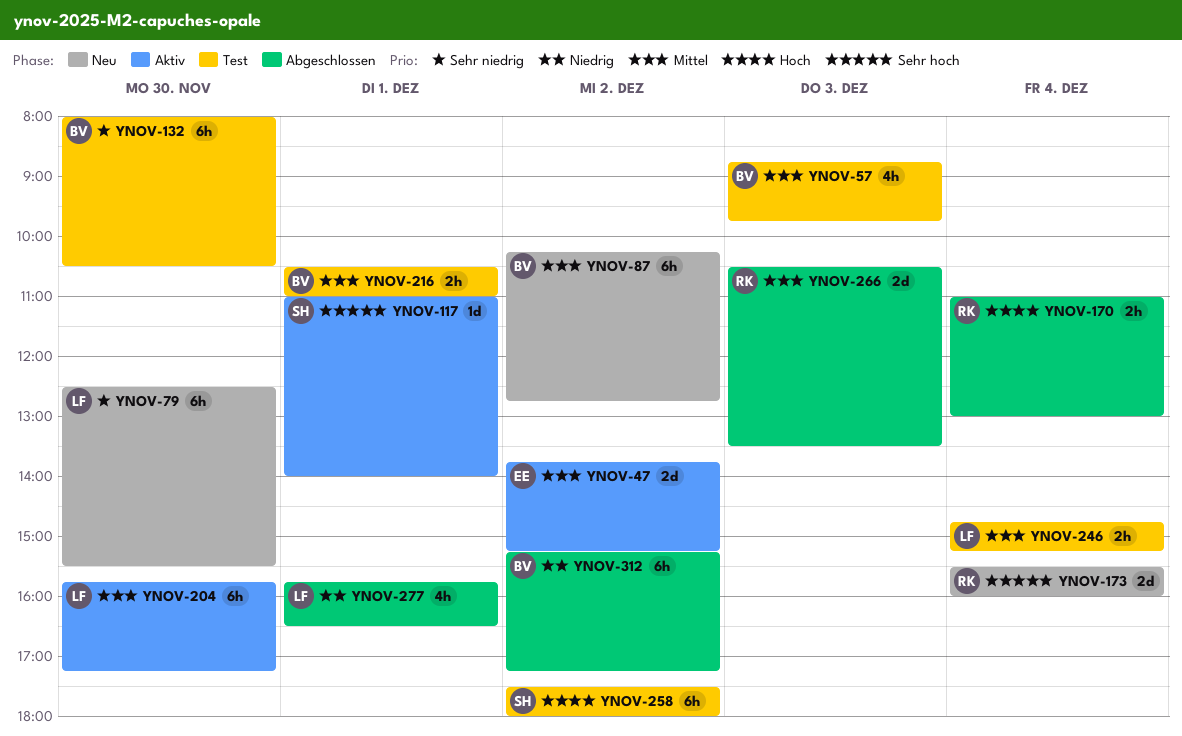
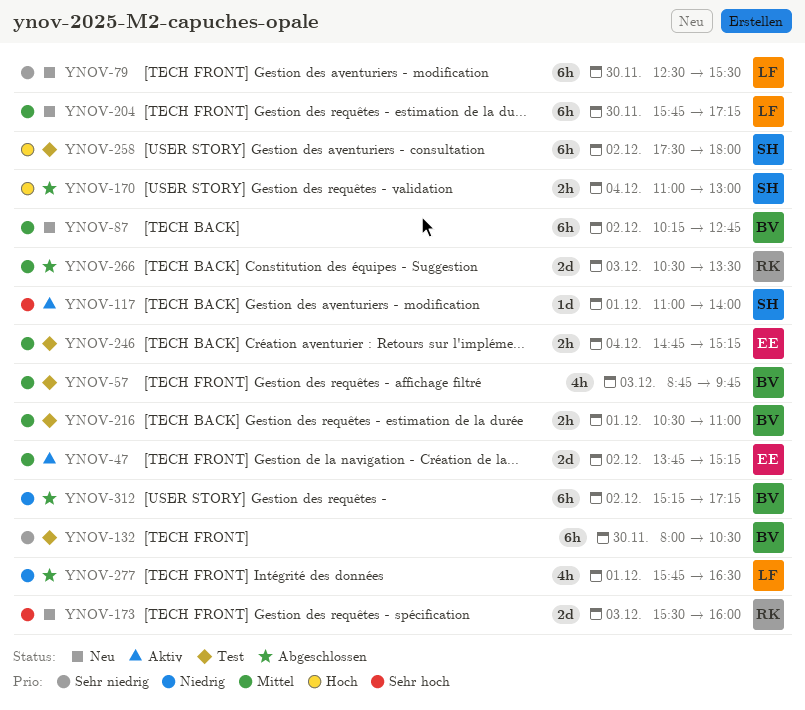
YNOV-170, owner: RK -> SH
YNOV-173, day: Dec 4 -> Dec 3
YNOV-204, status: Aktiv -> Neu
YNOV-246, owner: LF -> EE

